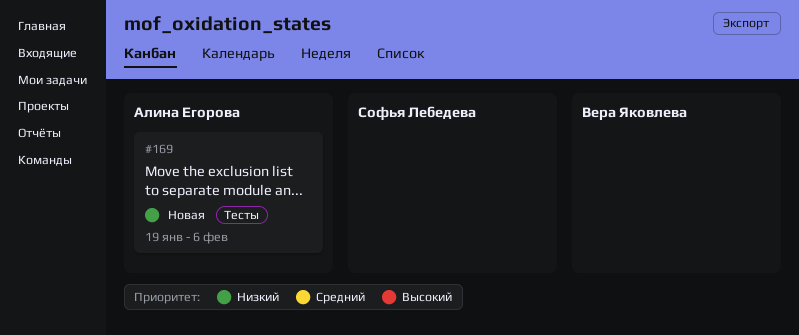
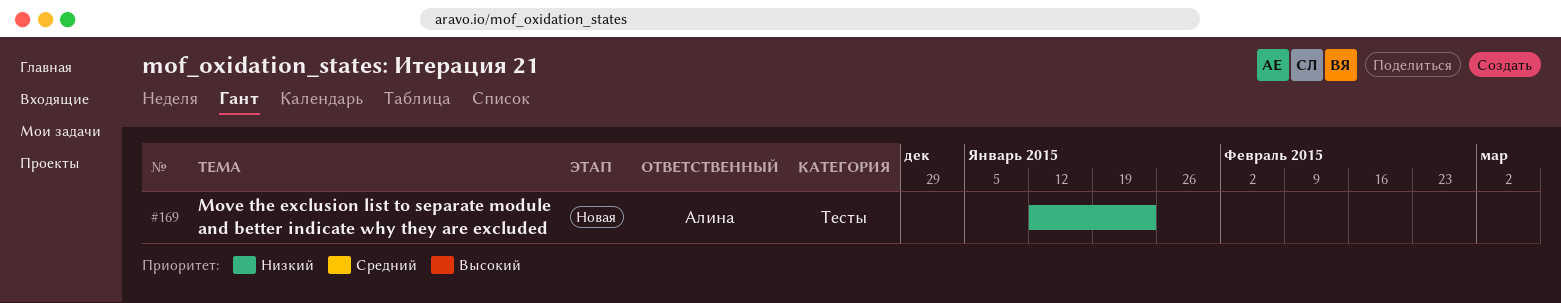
#169, start: Jan 19 -> Jan 12
#169, due: Feb 6 -> Jan 23

